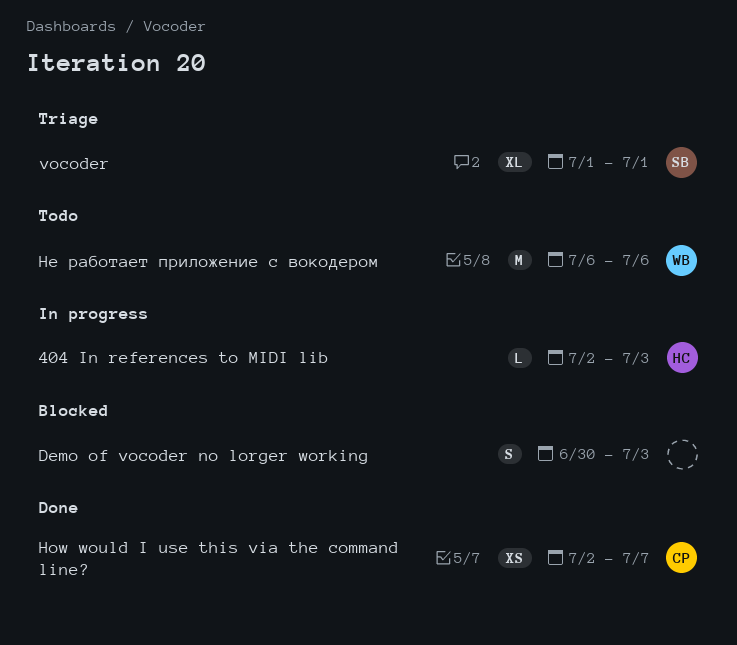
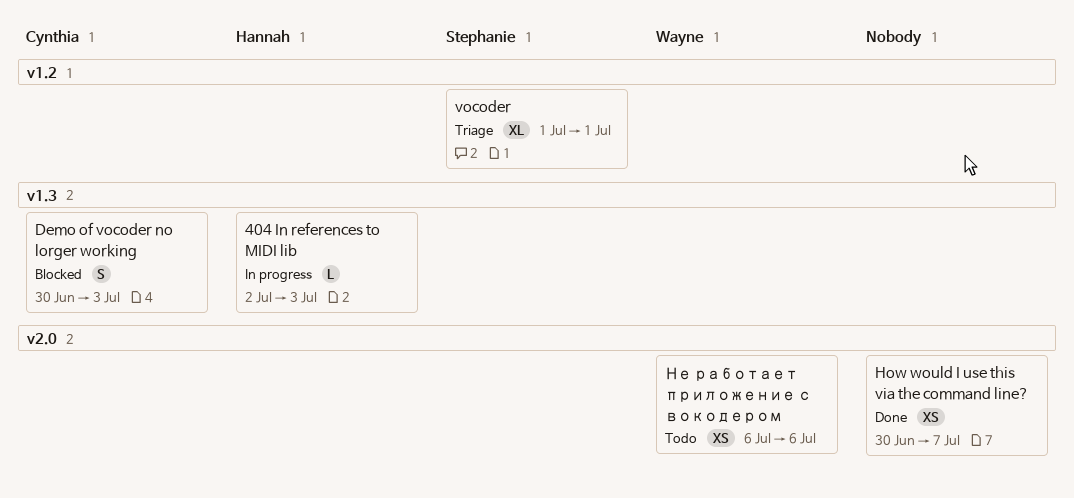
Demo of vocoder no lorger working, owner: none -> Cynthia
How would I use this via the command line?, owner: Cynthia -> none
How would I use this via the command line?, start: Jul 2 -> Jun 30
Не работает приложение с вокодером, estimate: M -> XS

